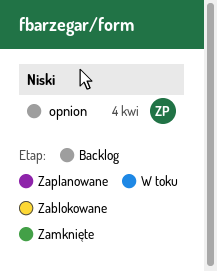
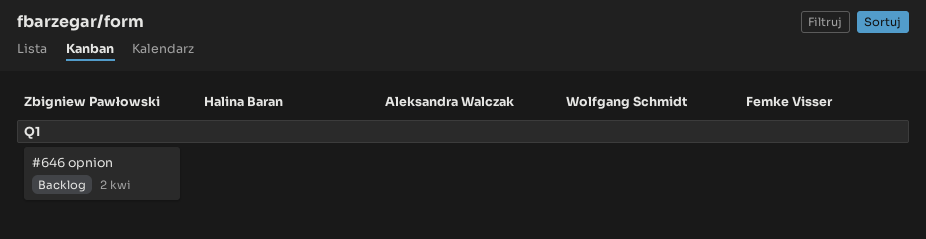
opnion, due: Apr 4 -> Apr 2

